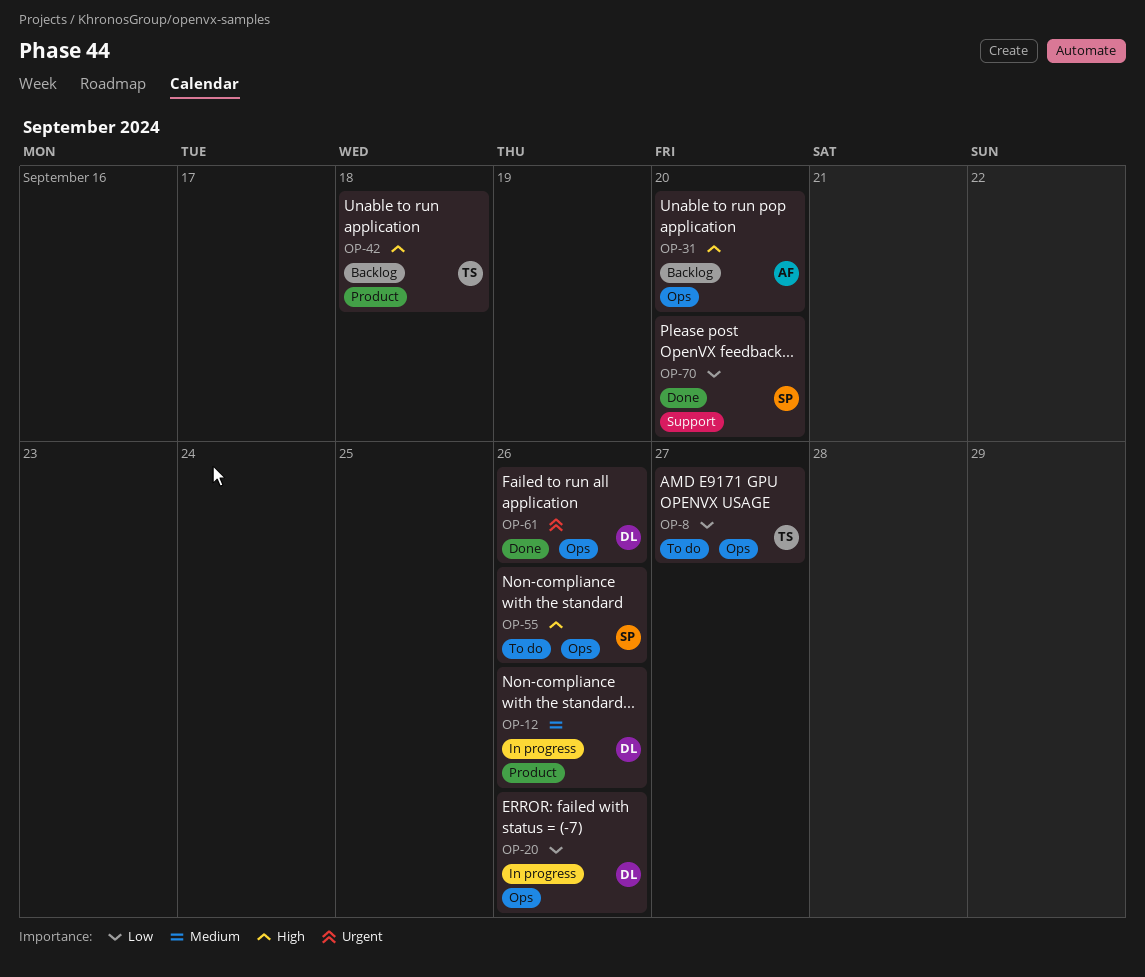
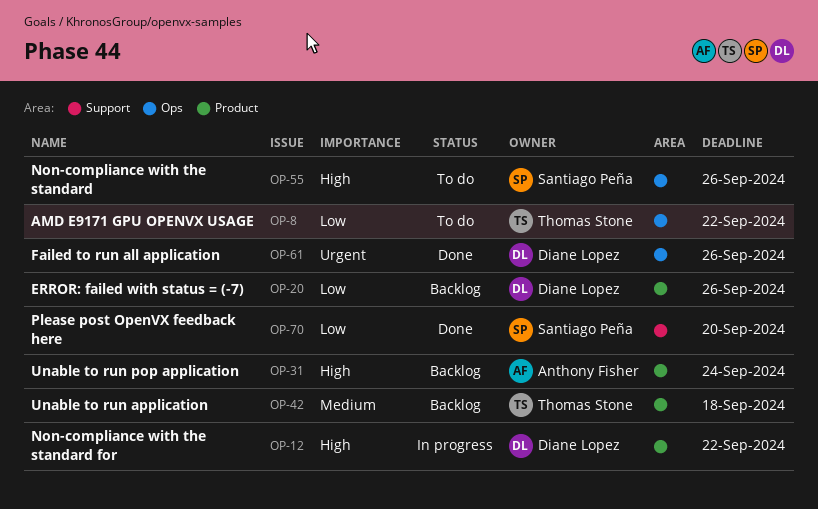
OP-8, due: Sep 27 -> Sep 22
OP-12, priority: Medium -> High
OP-12, due: Sep 26 -> Sep 22
OP-20, status: In progress -> Backlog
OP-20, label: Ops -> Product
OP-31, label: Ops -> Product
OP-31, due: Sep 20 -> Sep 24
OP-42, priority: High -> Medium

